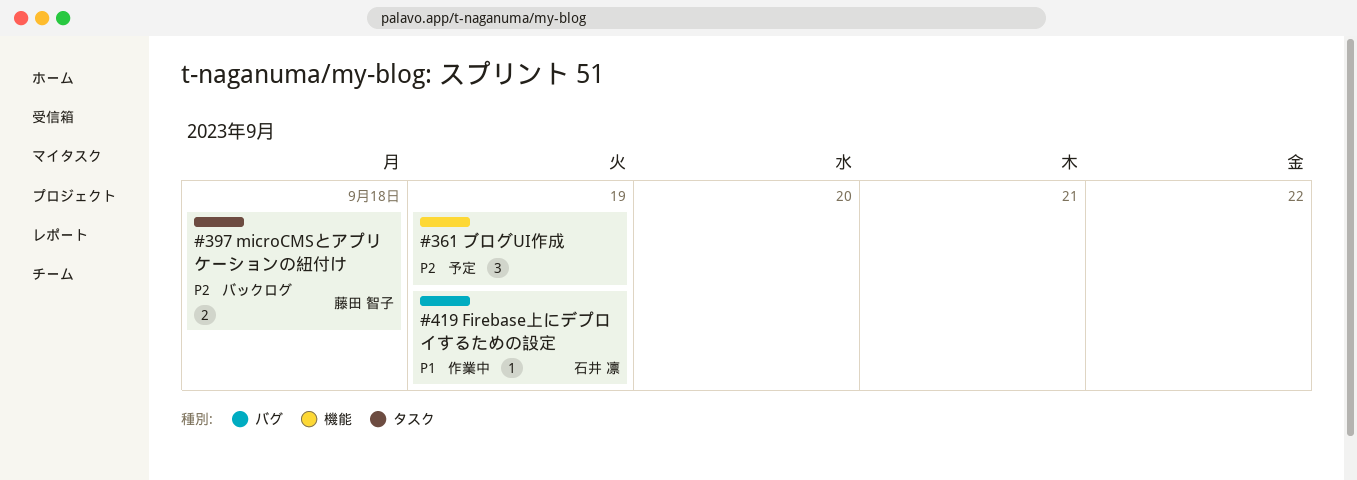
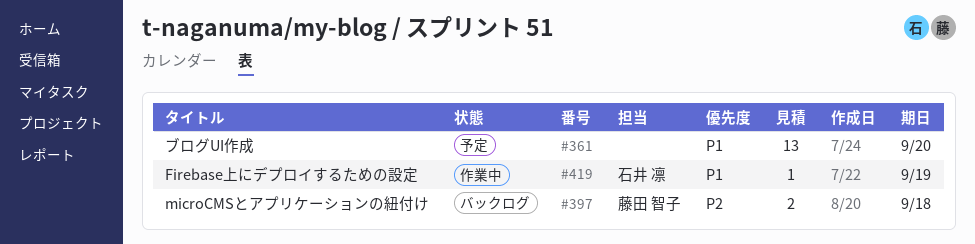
#361, priority: P2 -> P1
#361, estimate: 3 -> 13
#361, due: Sep 19 -> Sep 20

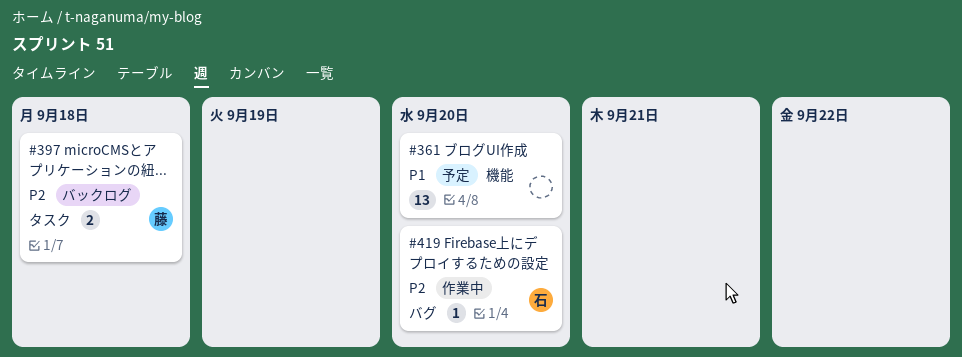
#419, priority: P1 -> P2
#419, due: Sep 19 -> Sep 20

